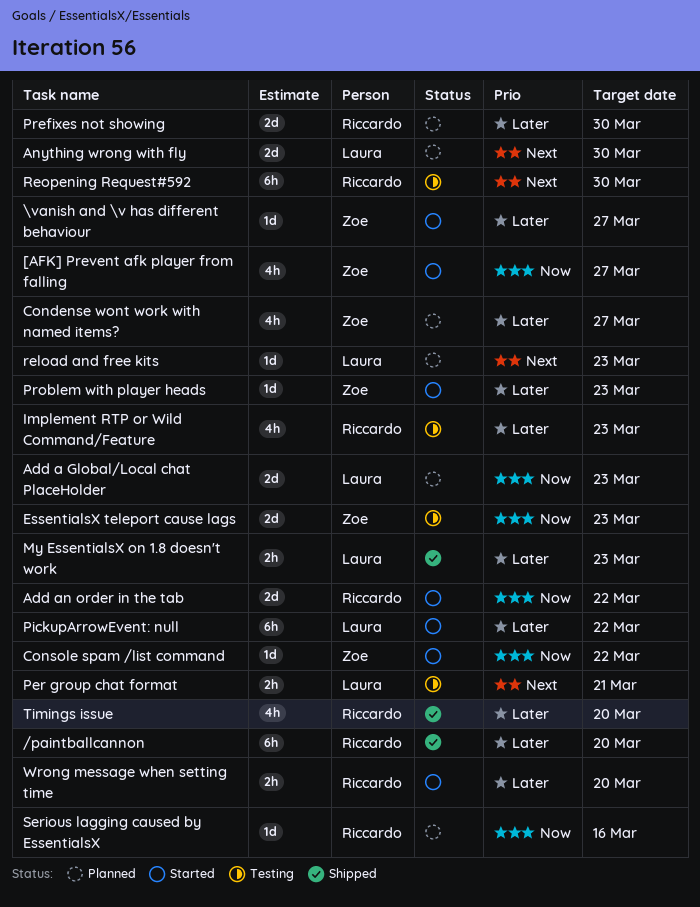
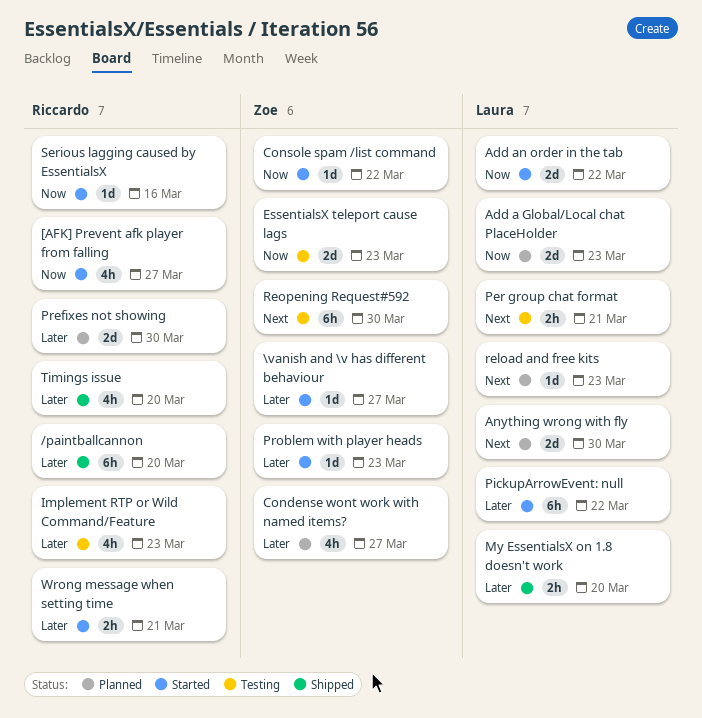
[AFK] Prevent afk player from falling, owner: Zoe -> Riccardo
Add an order in the tab, owner: Riccardo -> Laura
My EssentialsX on 1.8 doesn't work, due: Mar 23 -> Mar 20
Reopening Request#592, owner: Riccardo -> Zoe
Serious lagging caused by EssentialsX, status: Planned -> Started
Wrong message when setting time, due: Mar 20 -> Mar 21

